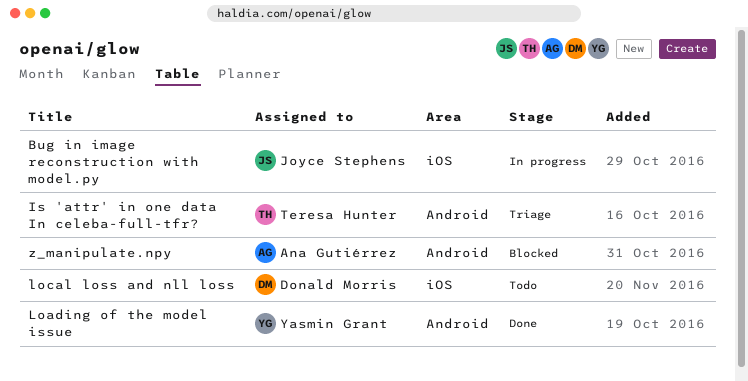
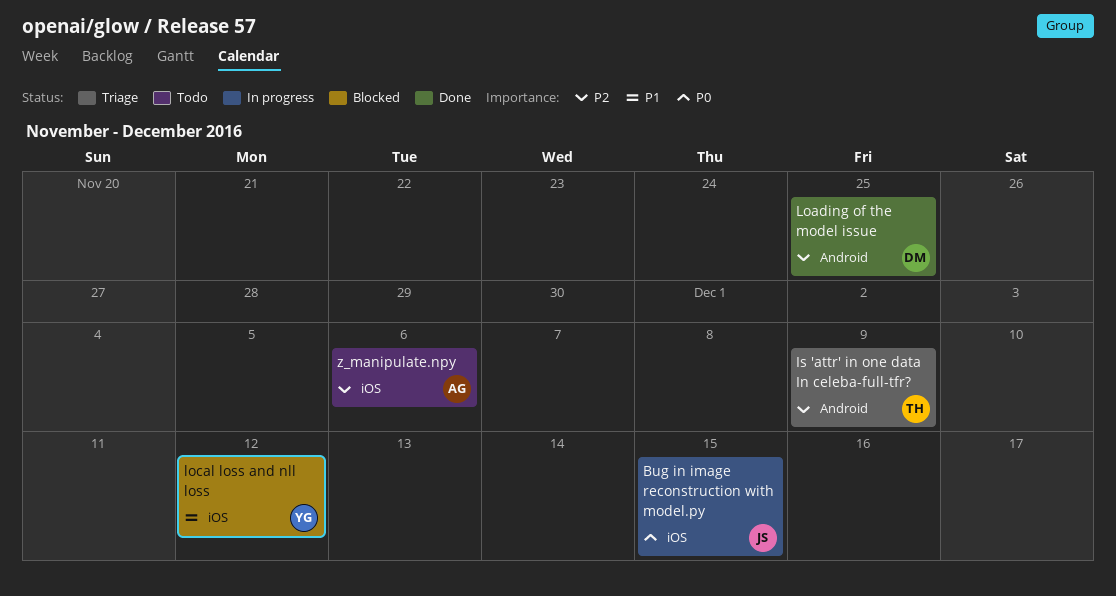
Loading of the model issue, owner: Yasmin Grant -> Donald Morris
local loss and nll loss, status: Todo -> Blocked
local loss and nll loss, owner: Donald Morris -> Yasmin Grant
z_manipulate.npy, status: Blocked -> Todo
z_manipulate.npy, label: Android -> iOS

